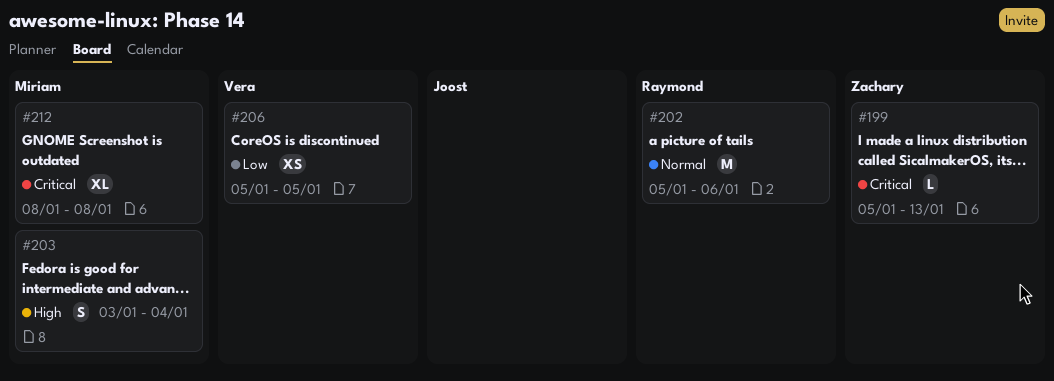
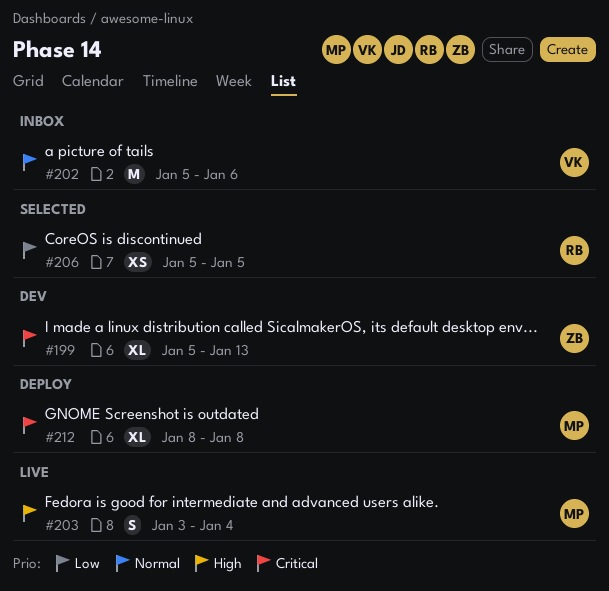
#199, estimate: L -> XL
#202, owner: Raymond -> Vera
#206, owner: Vera -> Raymond

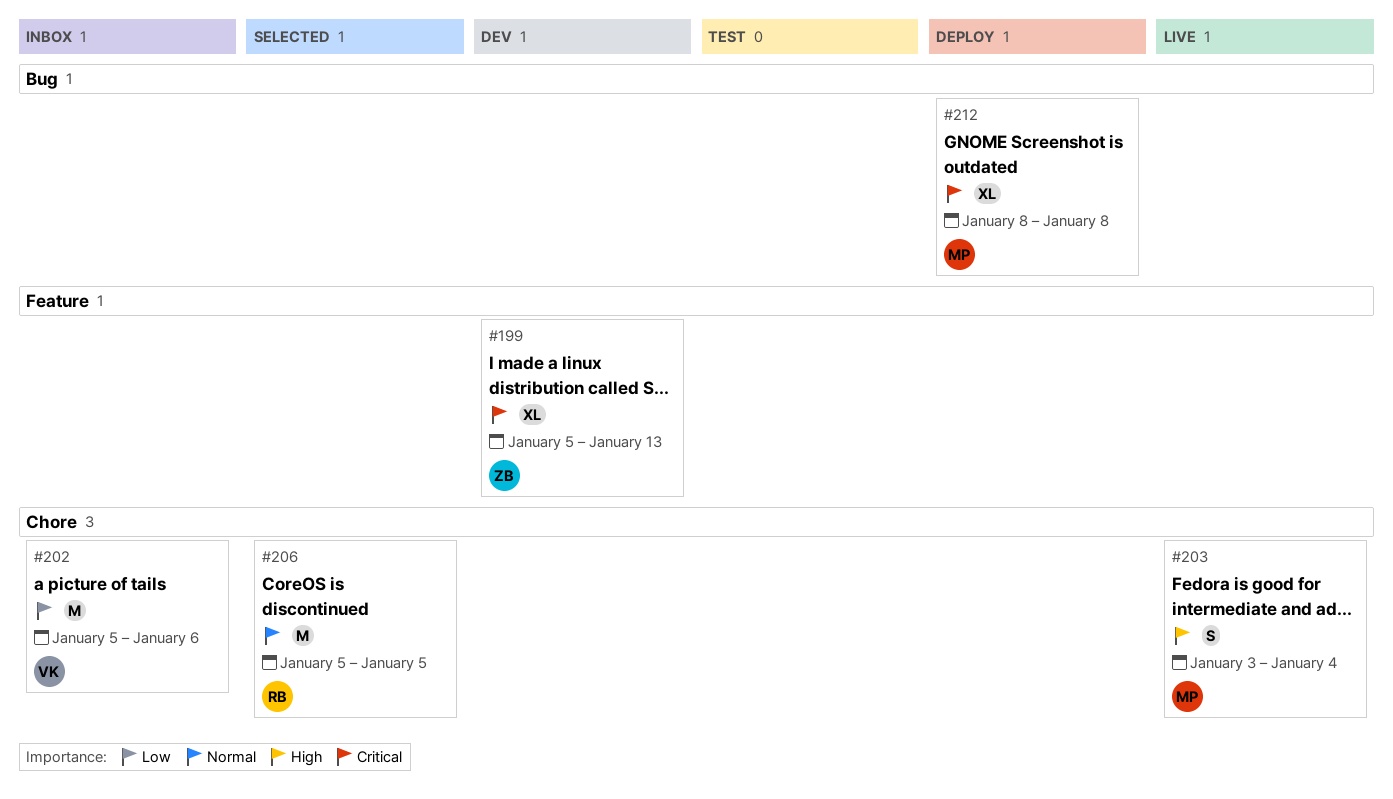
#202, priority: Normal -> Low
#206, priority: Low -> Normal
#206, estimate: XS -> M

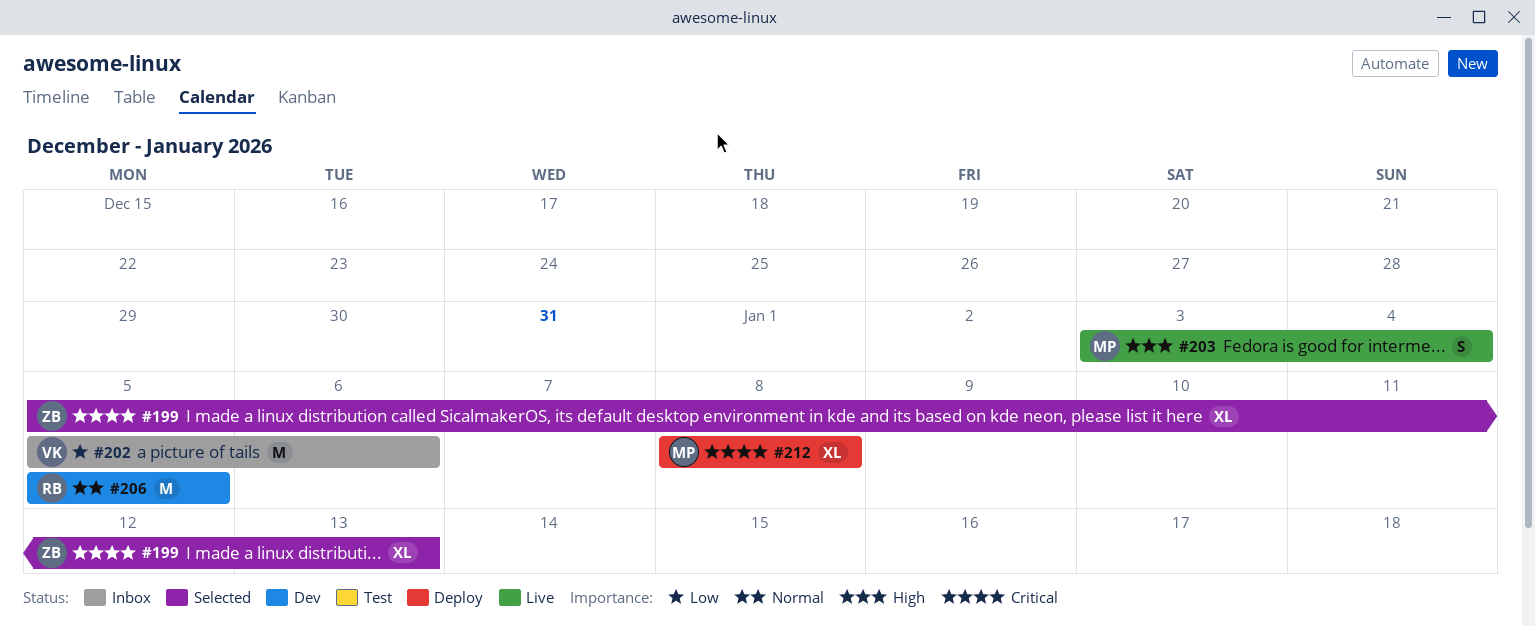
#199, status: Dev -> Selected
#206, status: Selected -> Dev

